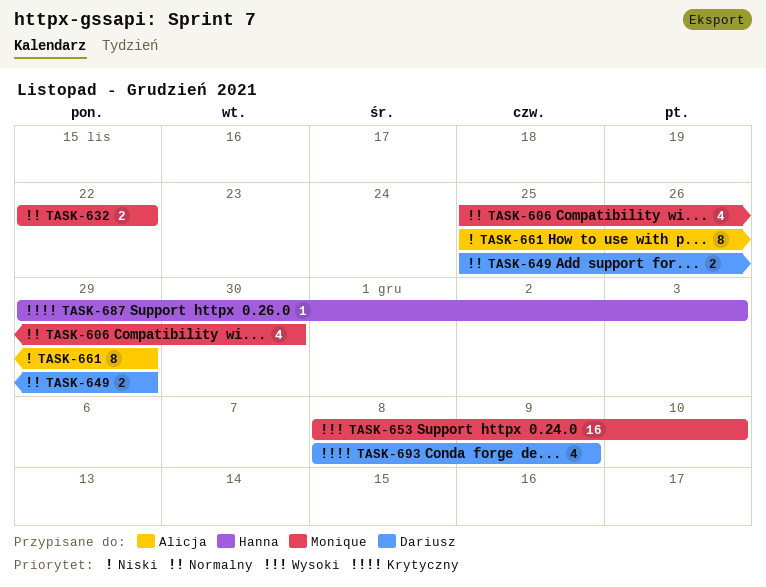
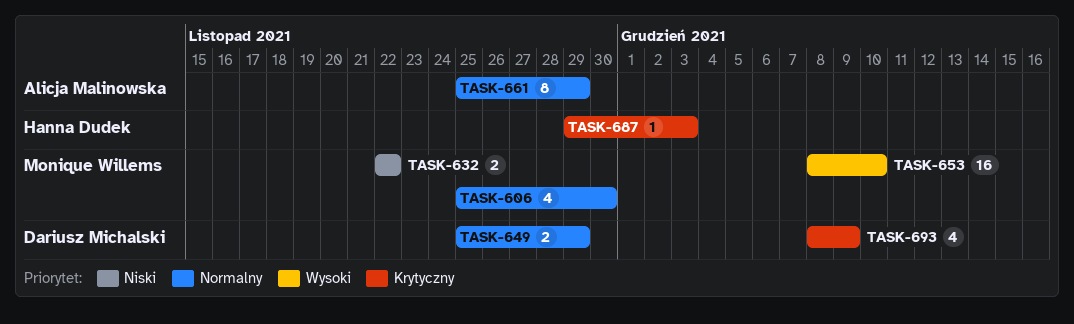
TASK-632, priority: Normalny -> Niski
TASK-661, priority: Niski -> Normalny

